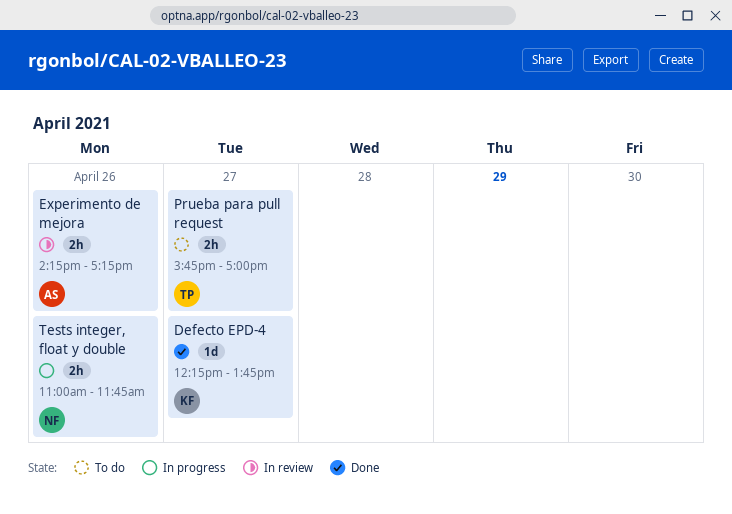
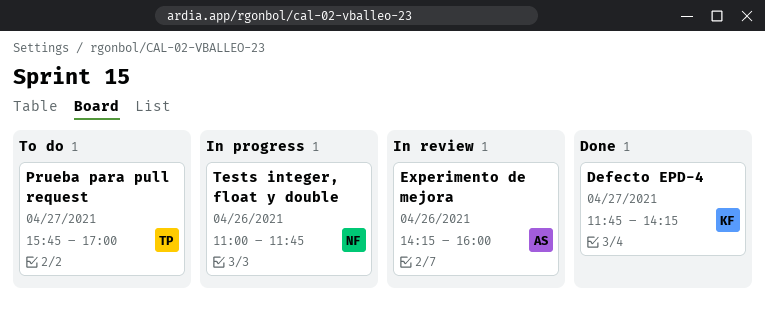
Defecto EPD-4, begins: 12:15 -> 11:45
Defecto EPD-4, ends: 13:45 -> 14:15
Experimento de mejora, ends: 17:15 -> 16:00

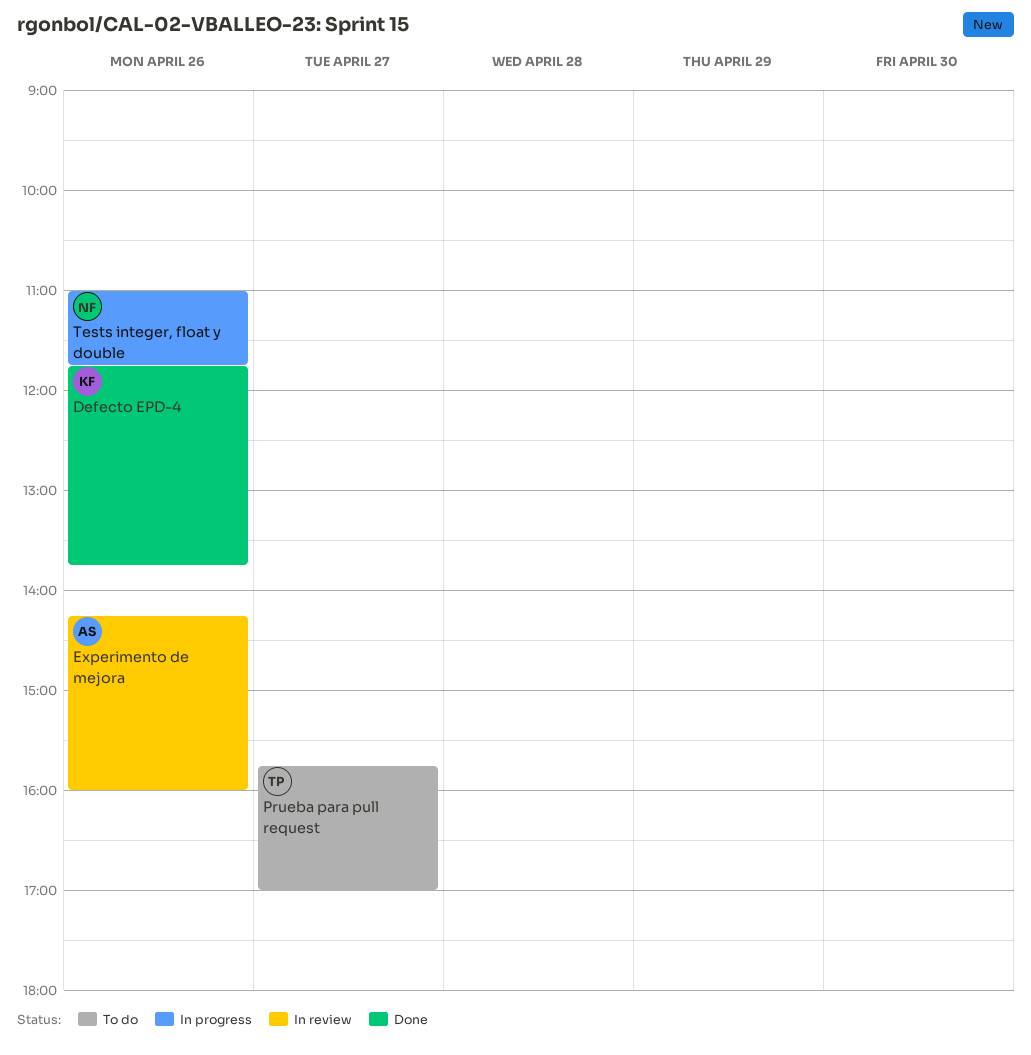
Defecto EPD-4, day: Apr 27 -> Apr 26
Defecto EPD-4, ends: 14:15 -> 13:45

